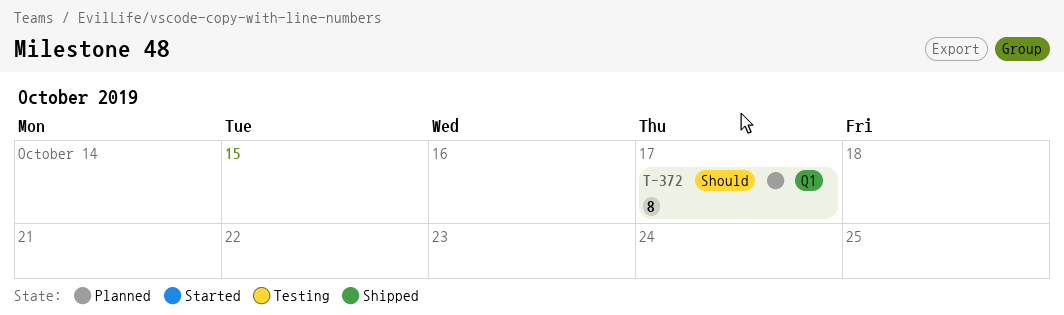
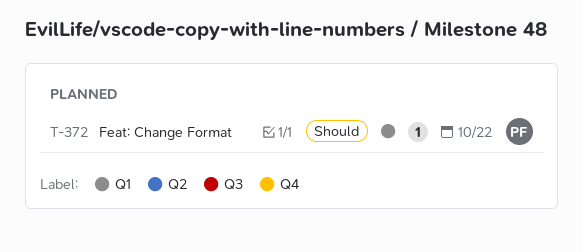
T-372, estimate: 8 -> 1
T-372, due: Oct 17 -> Oct 22

